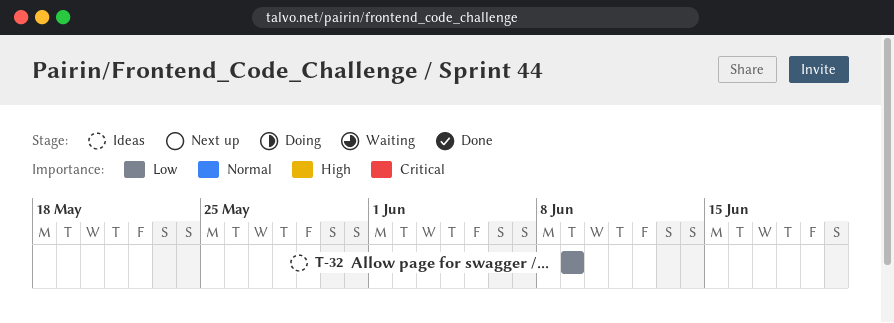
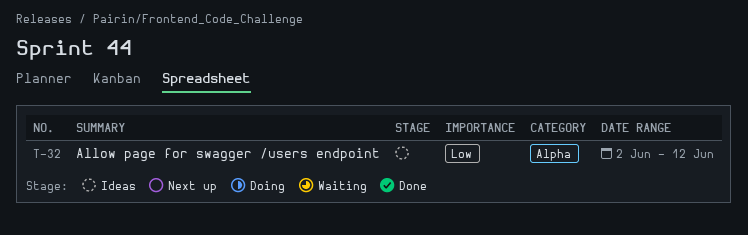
T-32, start: Jun 9 -> Jun 2
T-32, due: Jun 9 -> Jun 12

